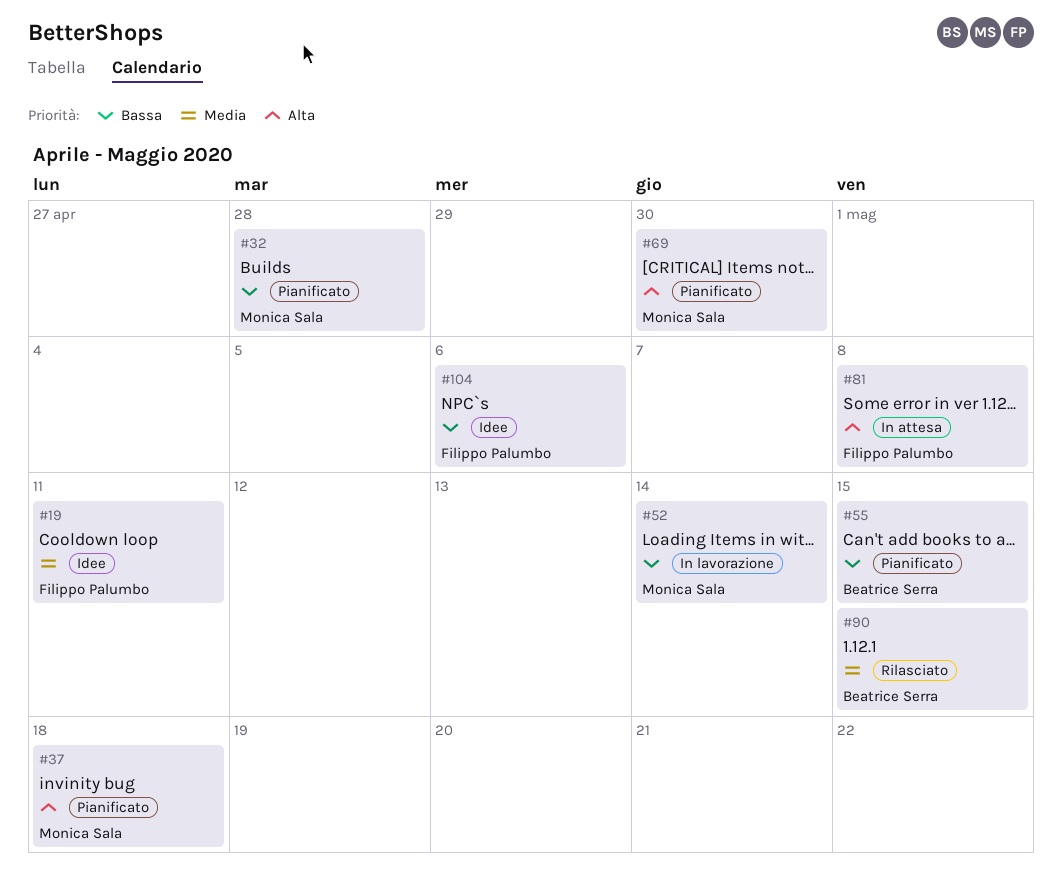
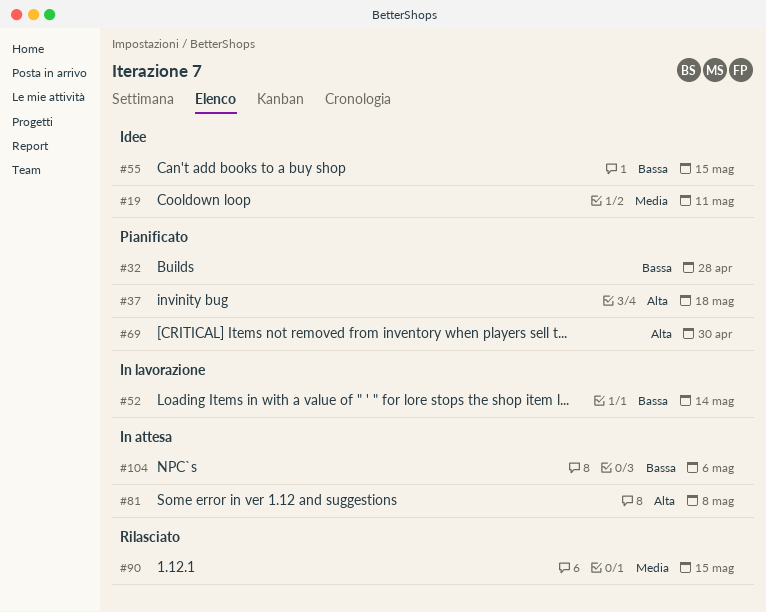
#55, status: Pianificato -> Idee
#104, status: Idee -> In attesa

